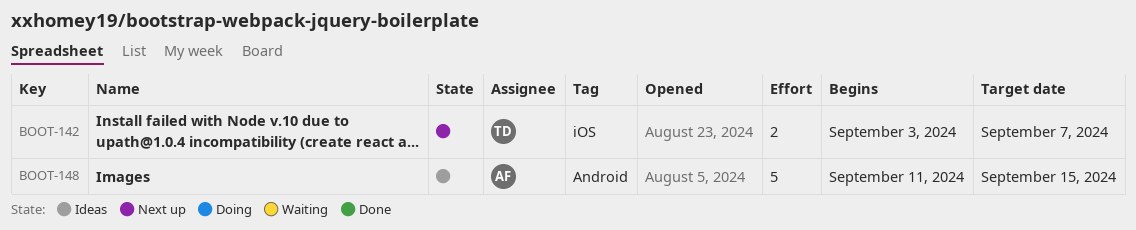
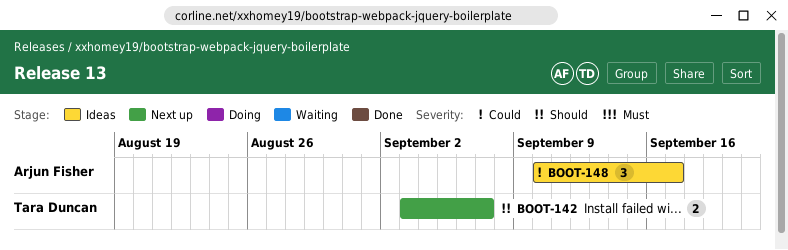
BOOT-148, estimate: 5 -> 3
BOOT-148, start: Sep 11 -> Sep 10
BOOT-148, due: Sep 15 -> Sep 17

